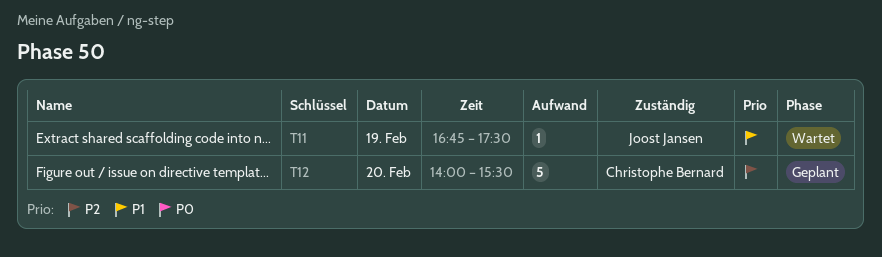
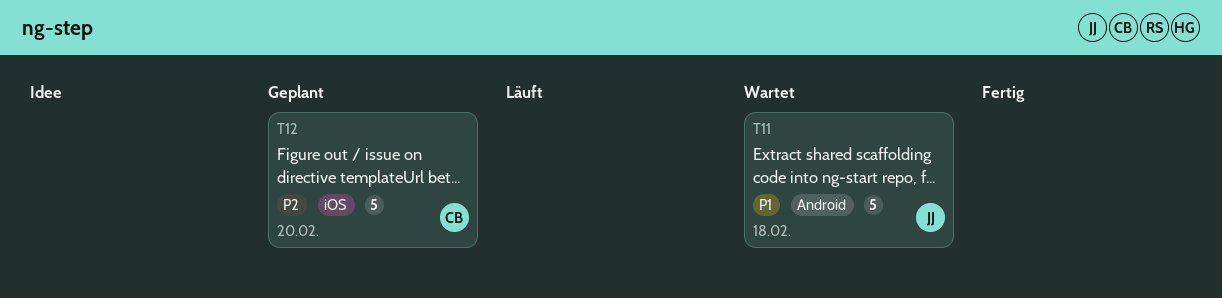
T11, estimate: 1 -> 5
T11, day: Feb 19 -> Feb 18

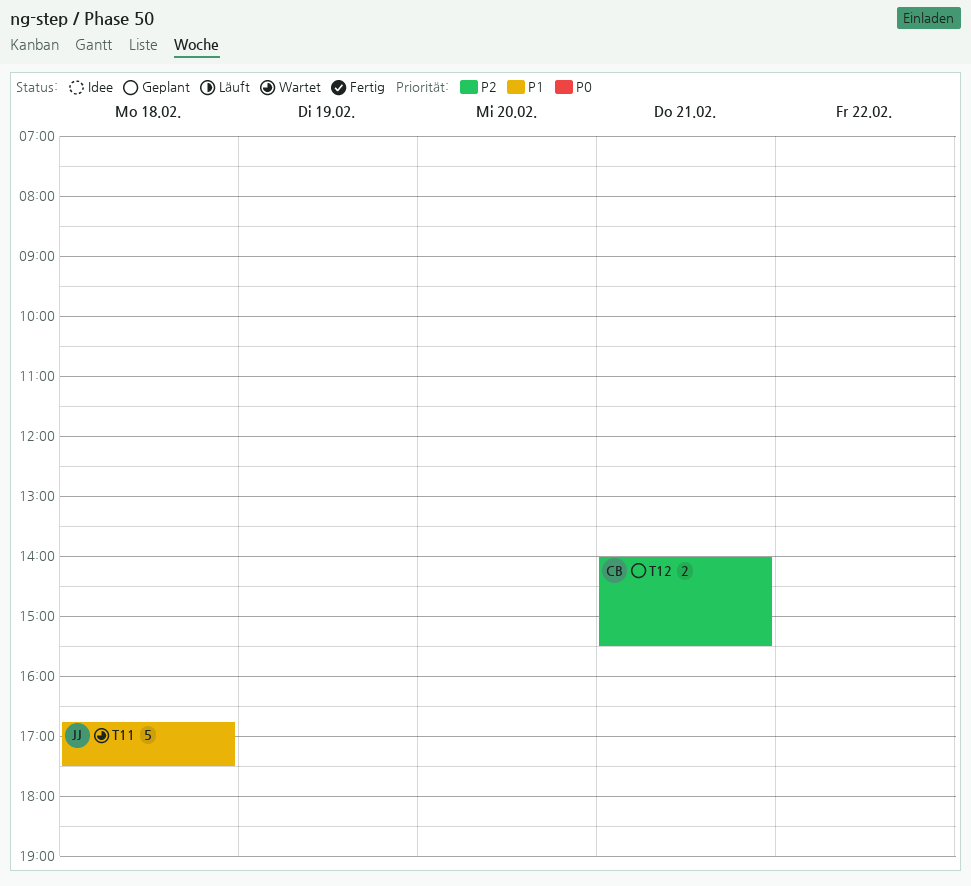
T12, estimate: 5 -> 2
T12, day: Feb 20 -> Feb 21

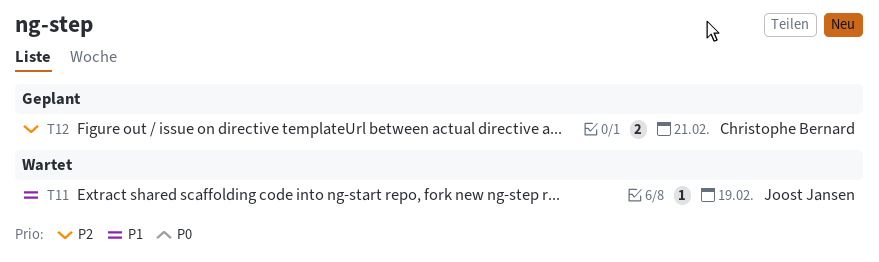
T11, estimate: 5 -> 1
T11, day: Feb 18 -> Feb 19

